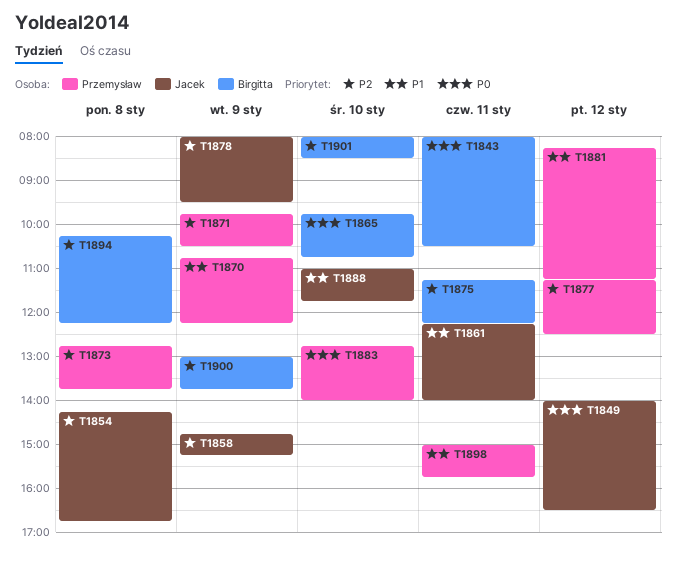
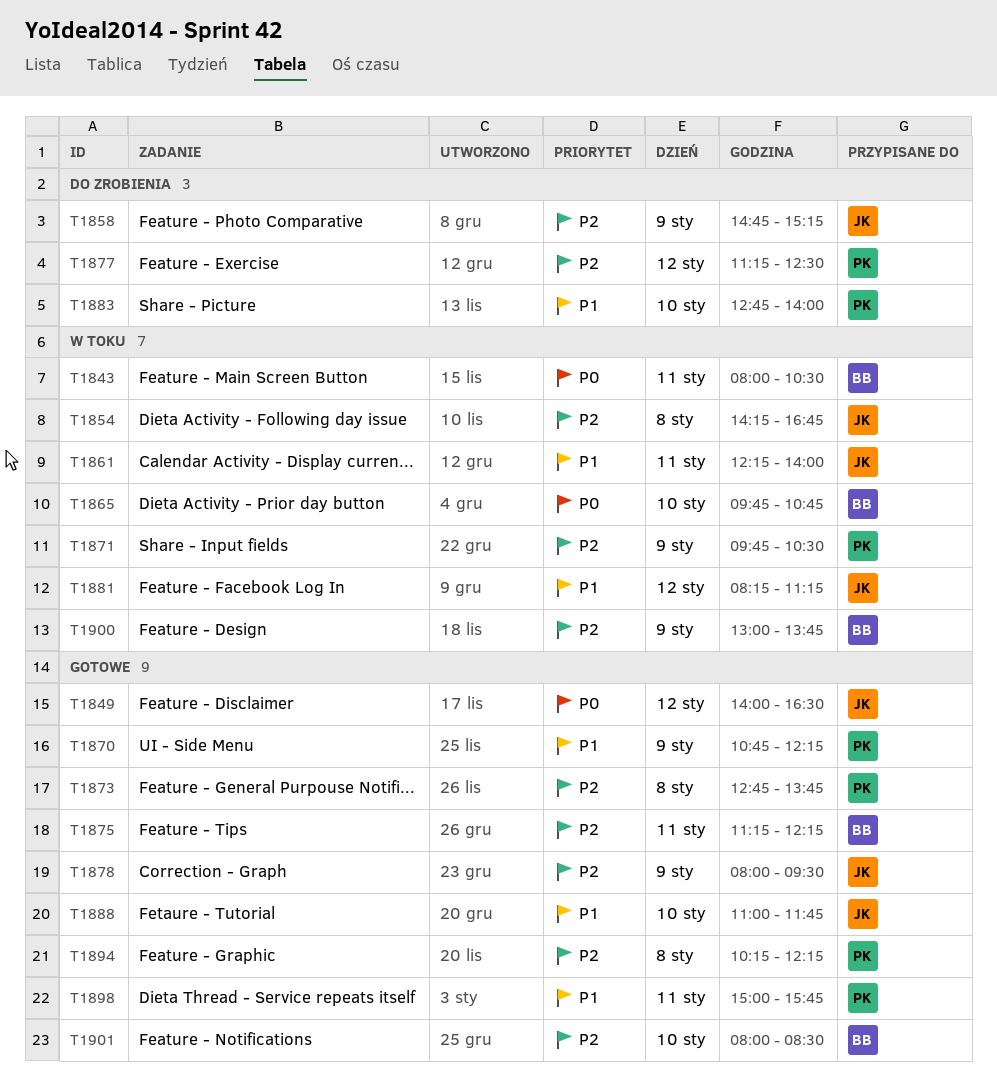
T1881, owner: Przemysław -> Jacek
T1883, priority: P0 -> P1
T1894, owner: Birgitta -> Przemysław

